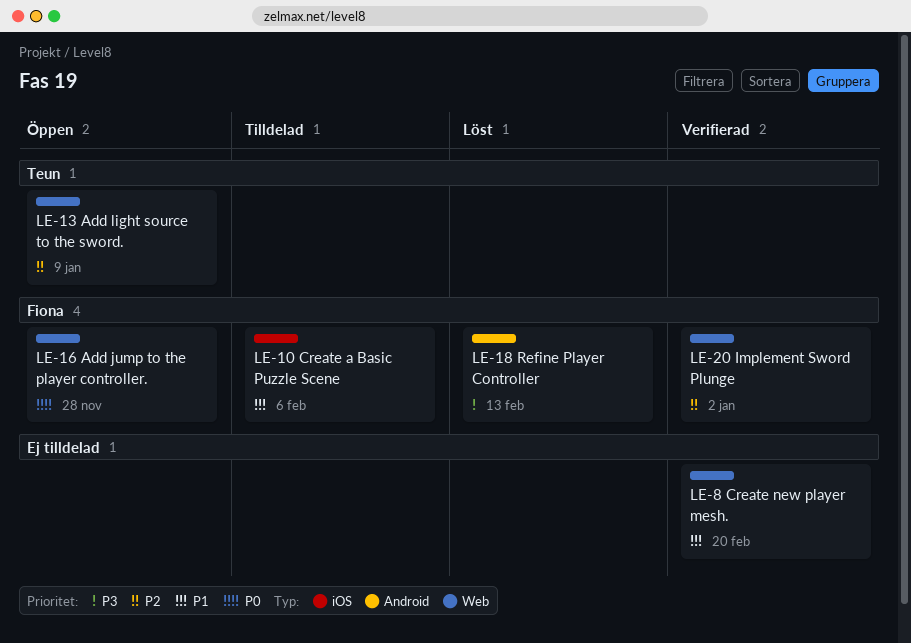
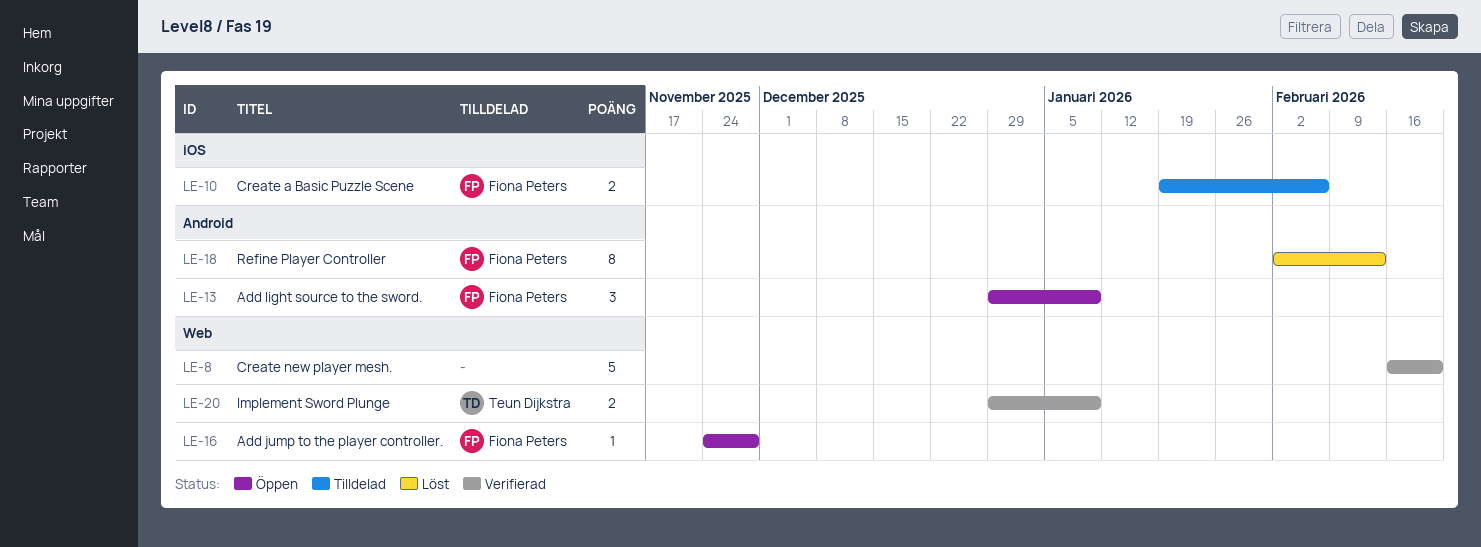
LE-13, owner: Teun Dijkstra -> Fiona Peters
LE-13, label: Web -> Android
LE-20, owner: Fiona Peters -> Teun Dijkstra
LE-20, due: Jan 2 -> Jan 9

